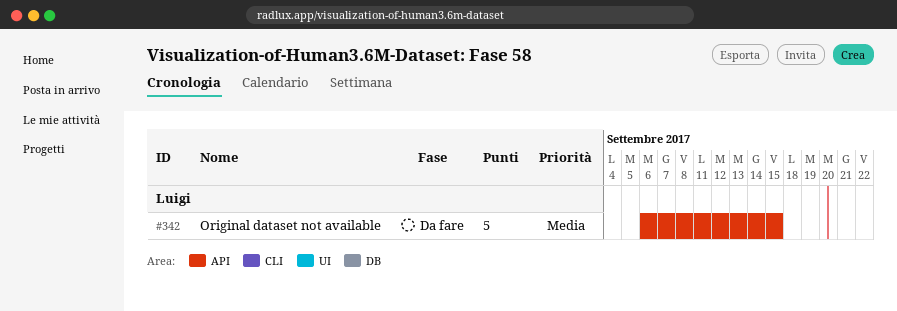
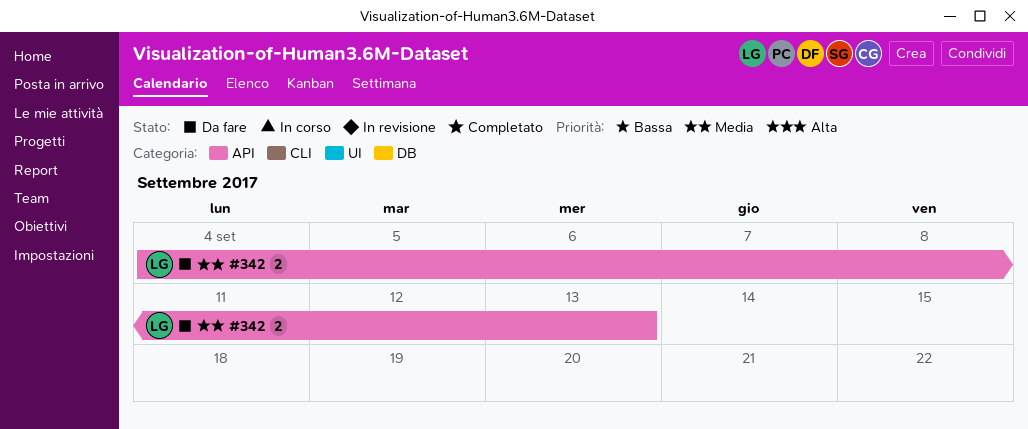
#342, estimate: 5 -> 2
#342, start: Sep 6 -> Sep 4
#342, due: Sep 15 -> Sep 13

